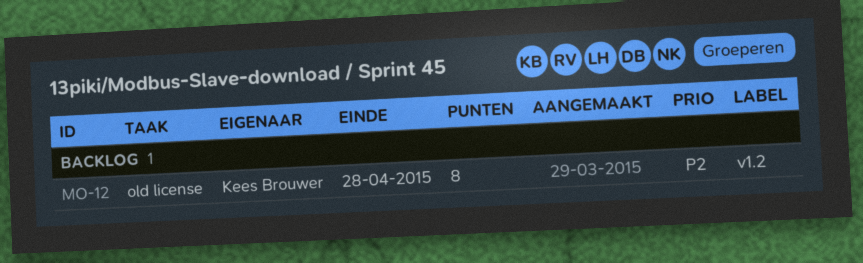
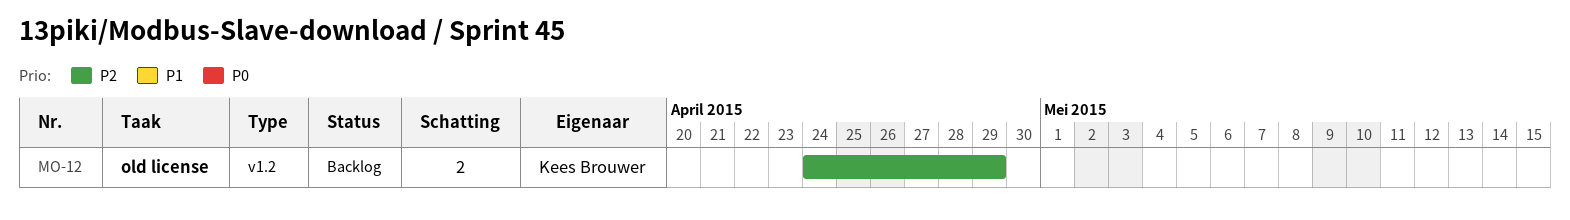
MO-12, estimate: 8 -> 2
MO-12, due: Apr 28 -> Apr 29

